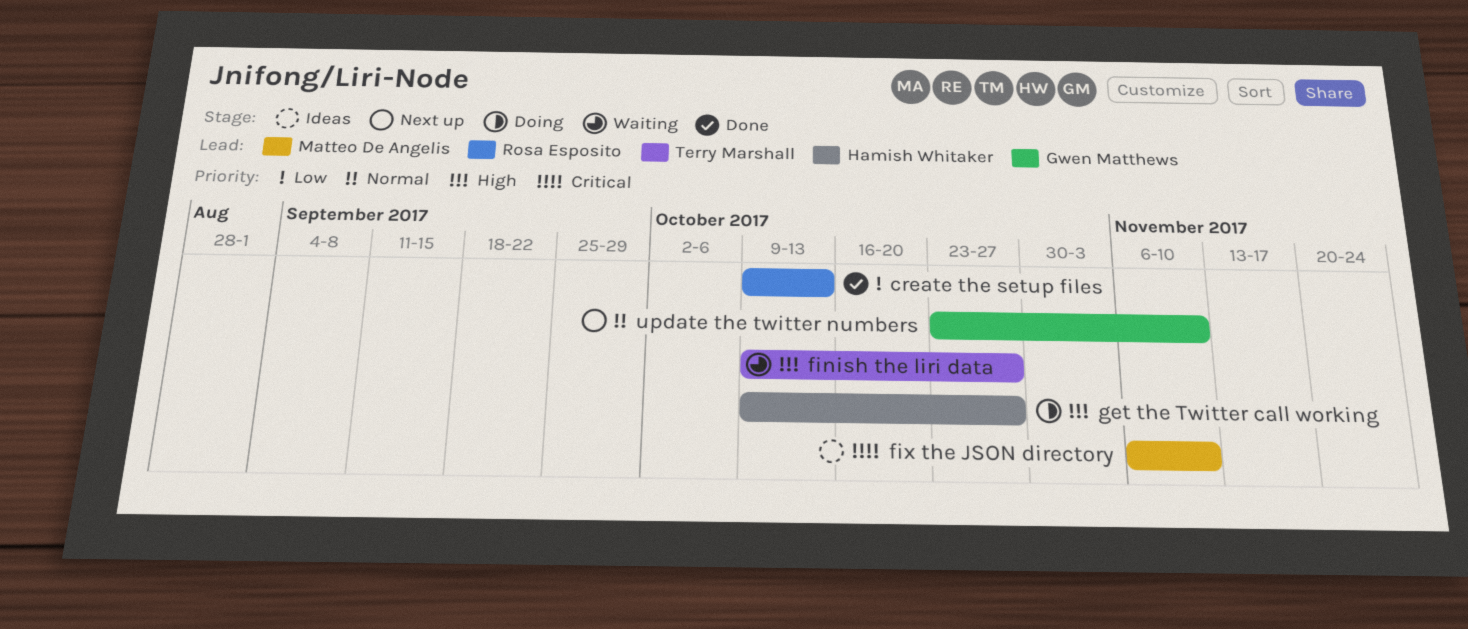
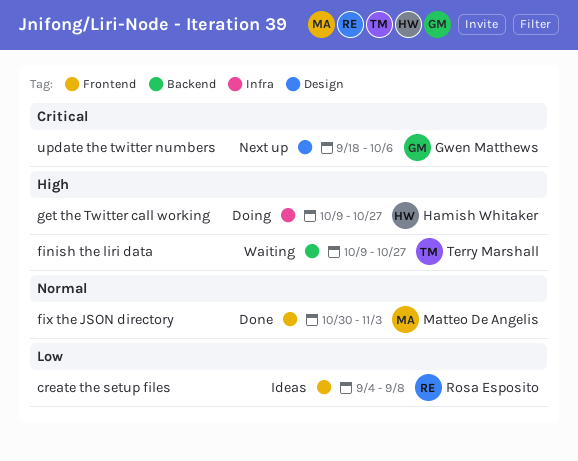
create the setup files, status: Done -> Ideas
create the setup files, start: Oct 9 -> Sep 4
create the setup files, due: Oct 13 -> Sep 8
fix the JSON directory, status: Ideas -> Done
fix the JSON directory, priority: Critical -> Normal
fix the JSON directory, start: Nov 6 -> Oct 30
fix the JSON directory, due: Nov 10 -> Nov 3
update the twitter numbers, priority: Normal -> Critical
update the twitter numbers, start: Oct 23 -> Sep 18
update the twitter numbers, due: Nov 10 -> Oct 6

